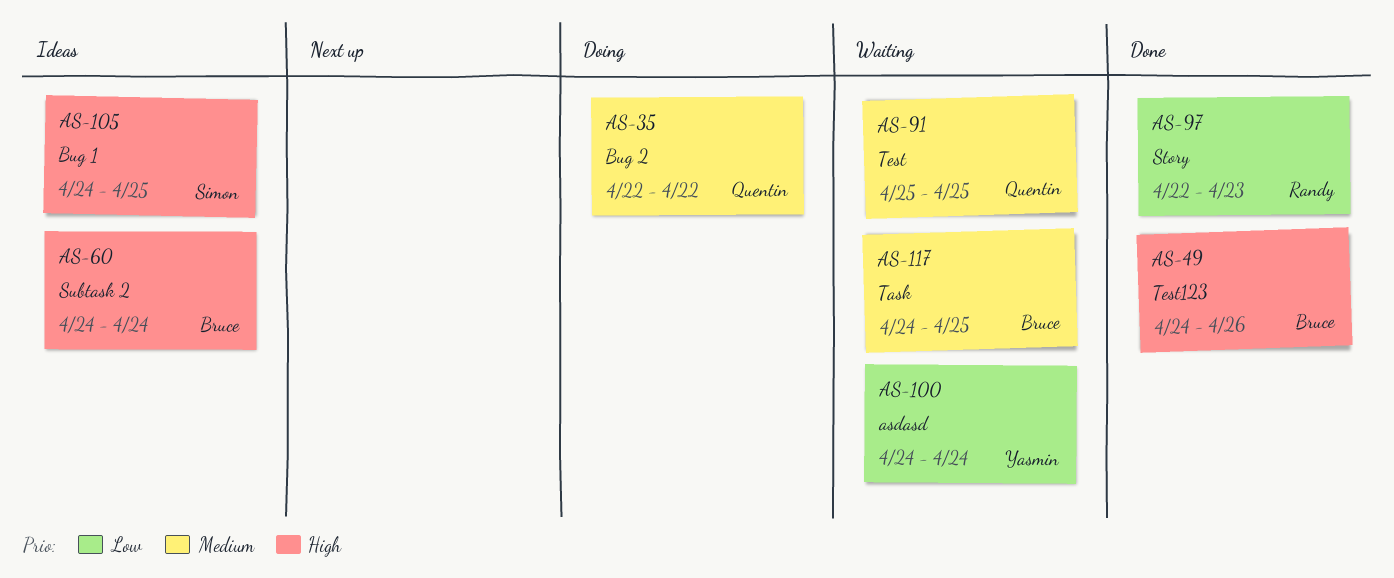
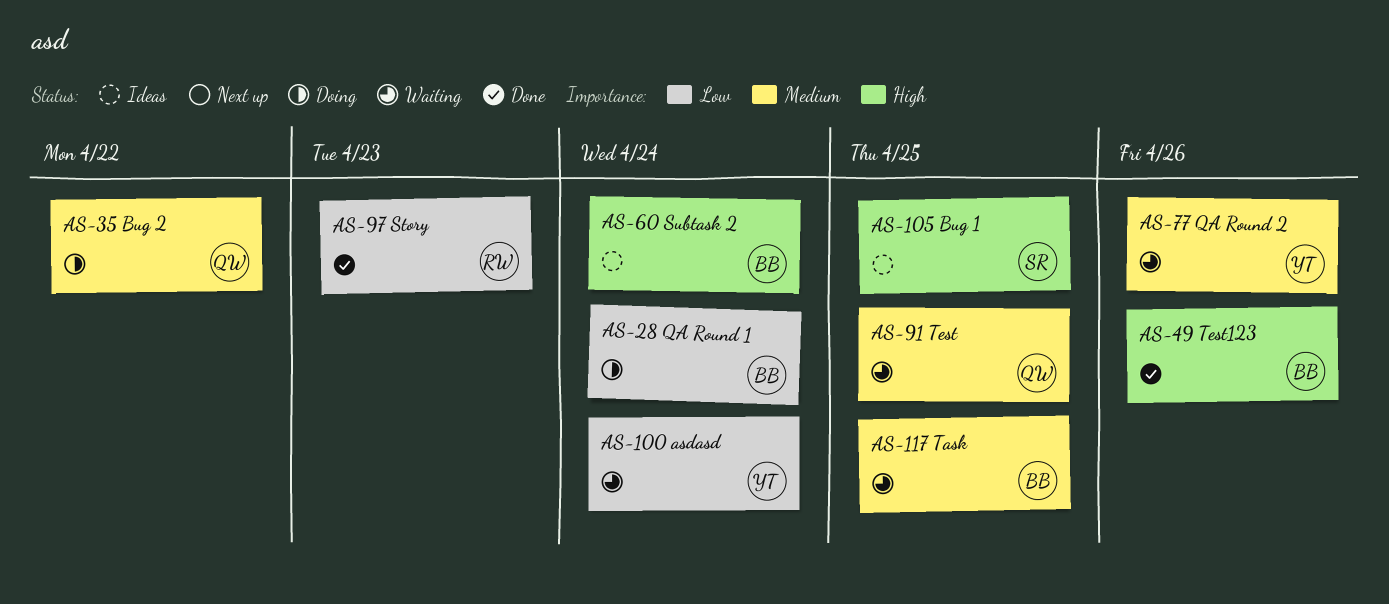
AS-28: none -> present
AS-77: none -> present

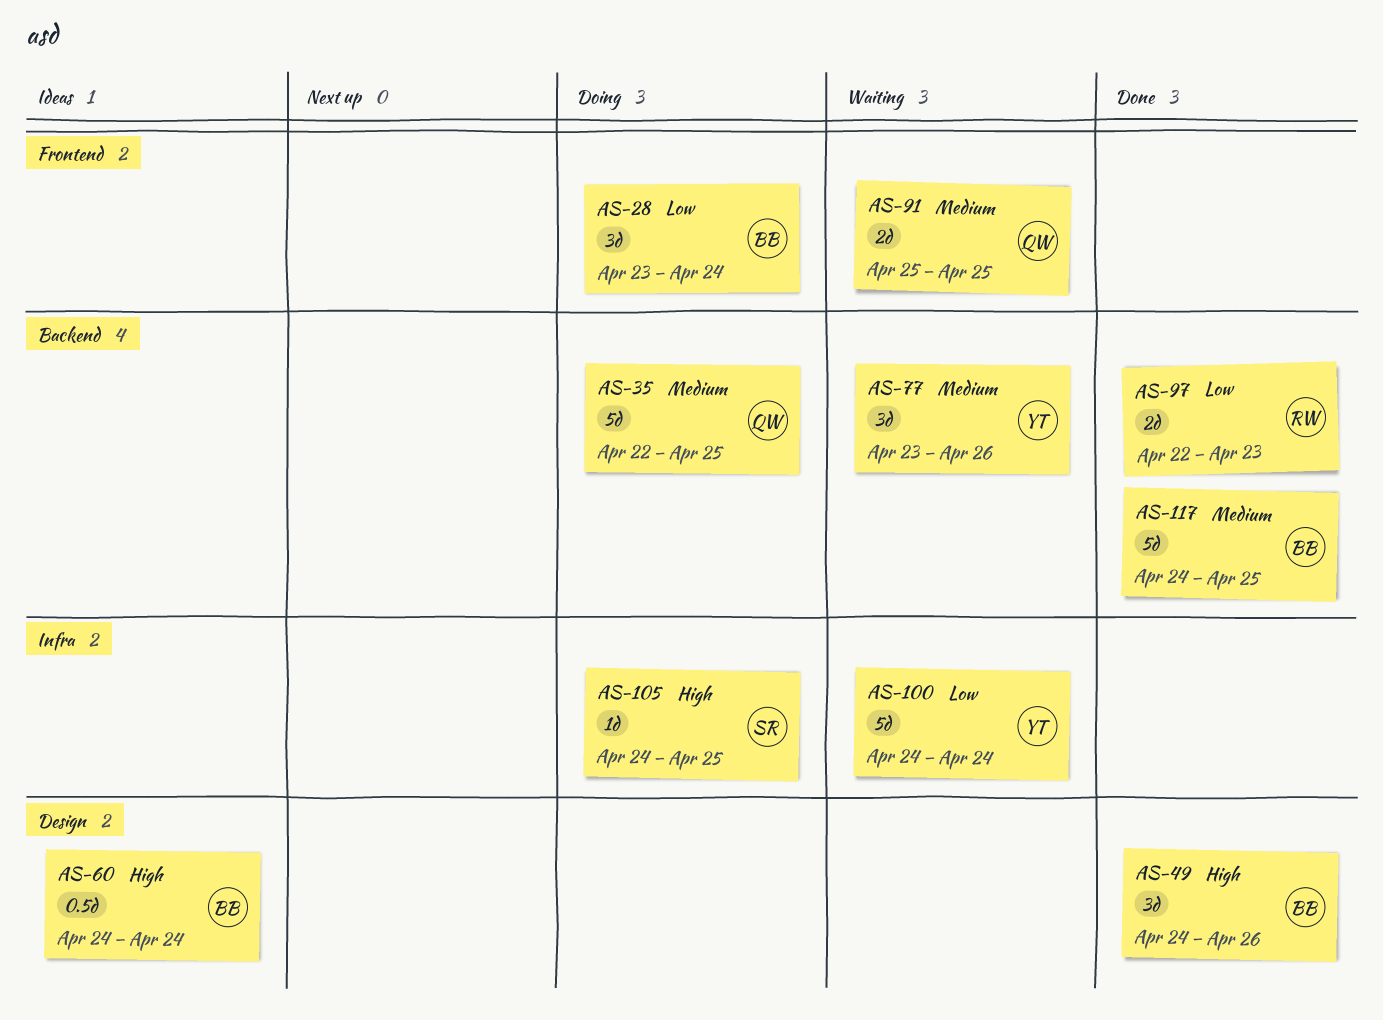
AS-35, due: Apr 22 -> Apr 25
AS-105, status: Ideas -> Doing
AS-117, status: Waiting -> Done

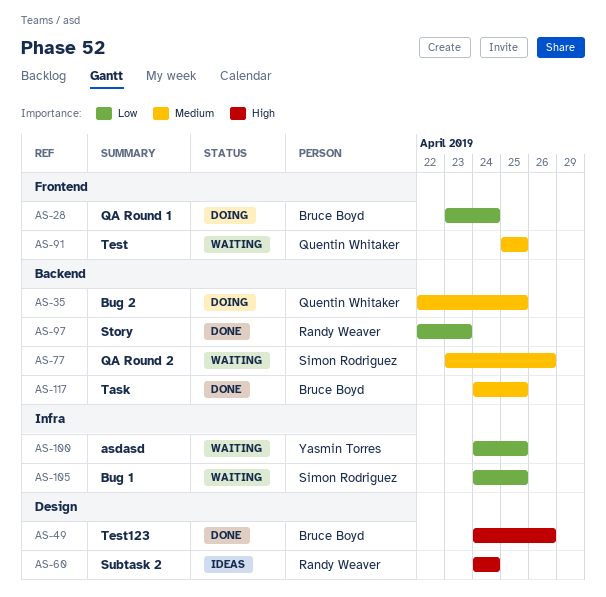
AS-60, owner: Bruce Boyd -> Randy Weaver
AS-77, owner: Yasmin Torres -> Simon Rodriguez
AS-100, due: Apr 24 -> Apr 25
AS-105, status: Doing -> Waiting
AS-105, priority: High -> Low

